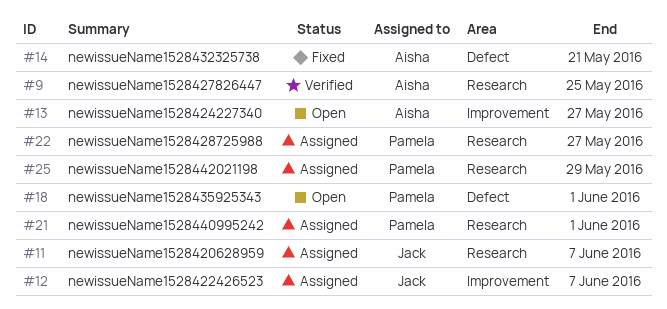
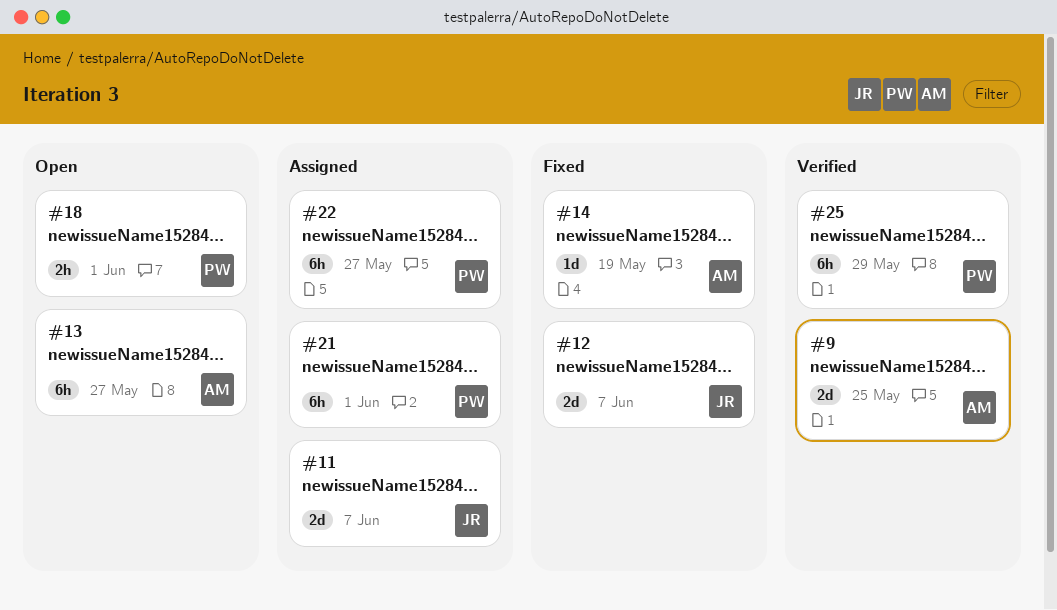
#12, status: Assigned -> Fixed
#14, due: May 21 -> May 19
#25, status: Assigned -> Verified

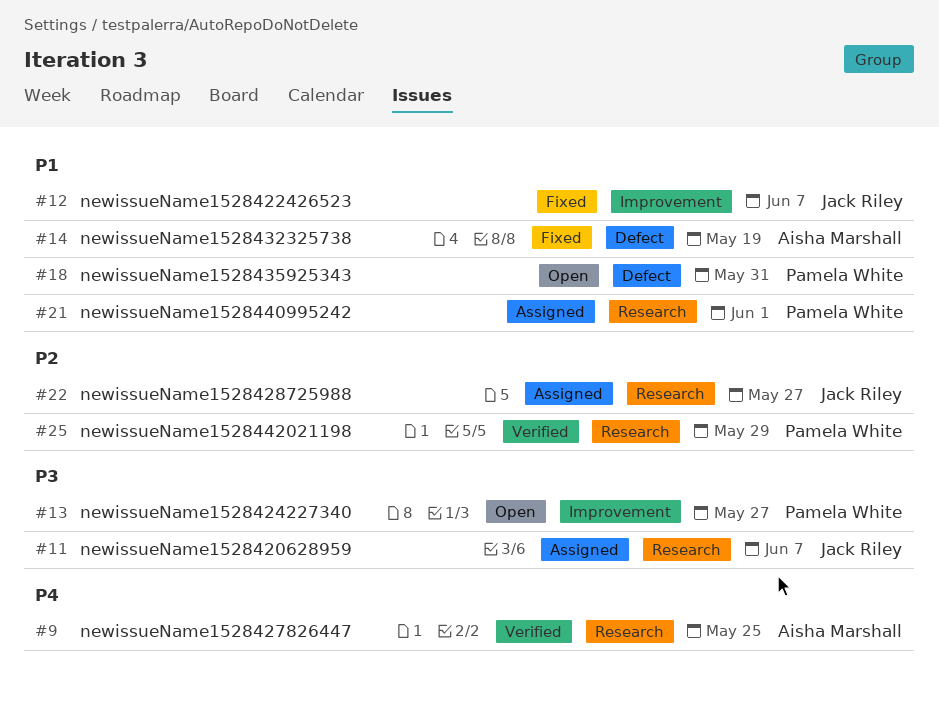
#13, owner: Aisha Marshall -> Pamela White
#18, due: Jun 1 -> May 31
#22, owner: Pamela White -> Jack Riley

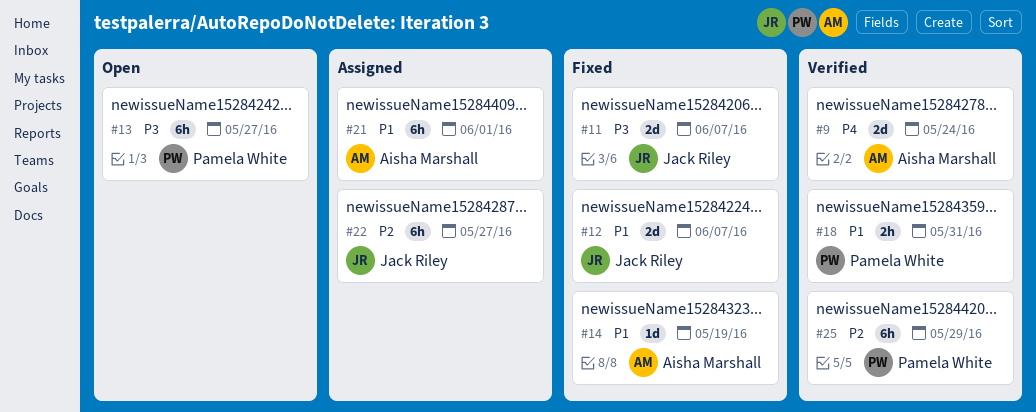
#9, due: May 25 -> May 24
#11, status: Assigned -> Fixed
#18, status: Open -> Verified
#21, owner: Pamela White -> Aisha Marshall

